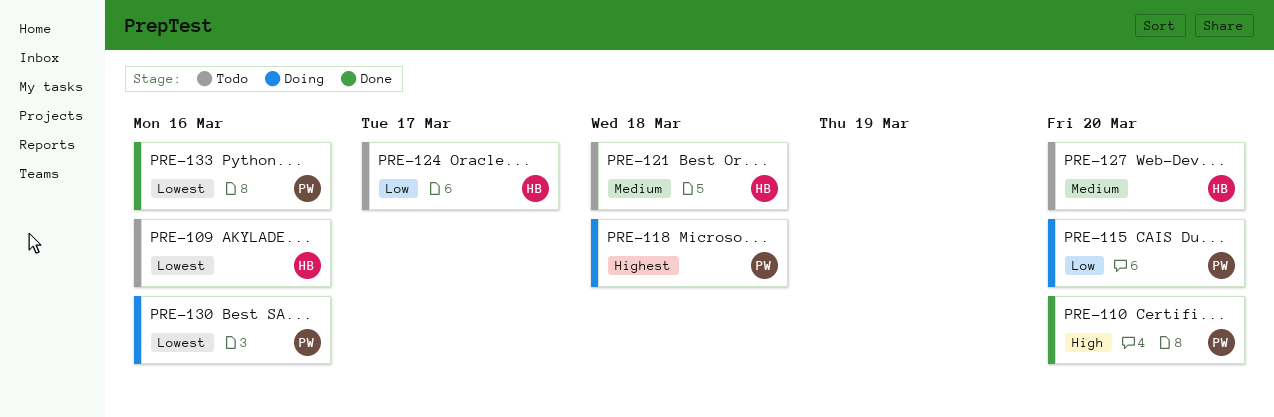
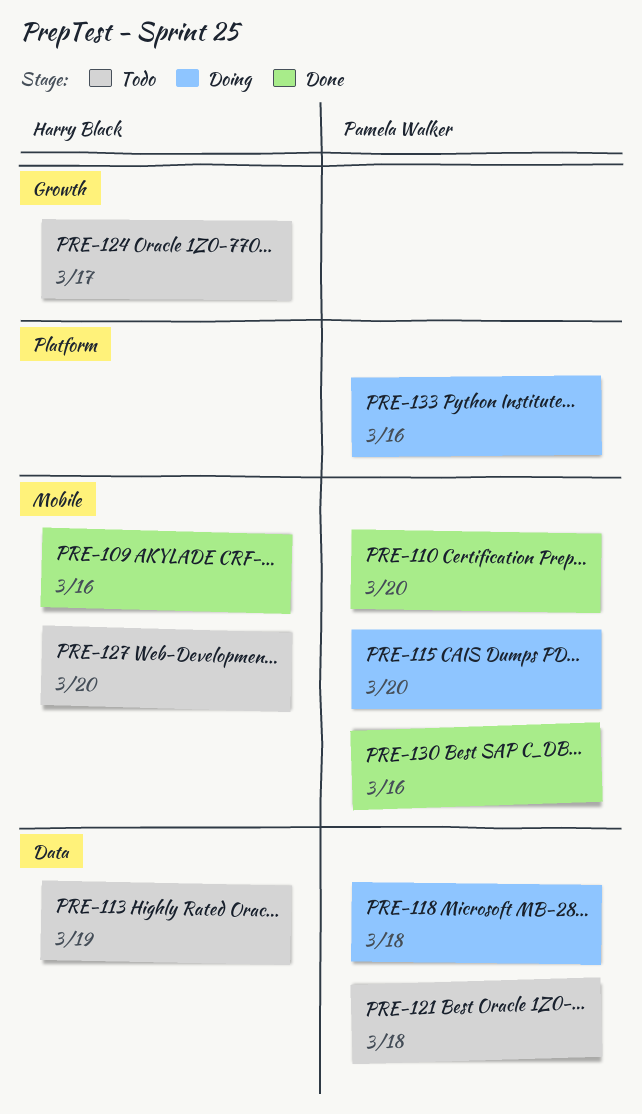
PRE-109, status: Todo -> Done
PRE-113: none -> present
PRE-121, owner: Harry Black -> Pamela Walker
PRE-130, status: Doing -> Done
PRE-133, status: Done -> Doing

